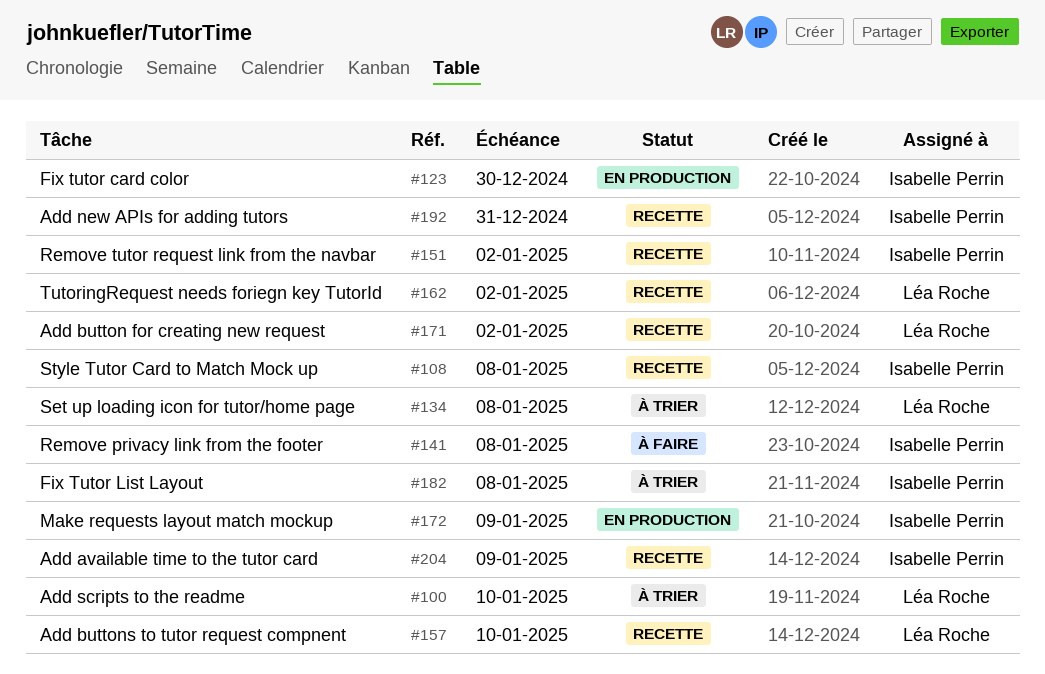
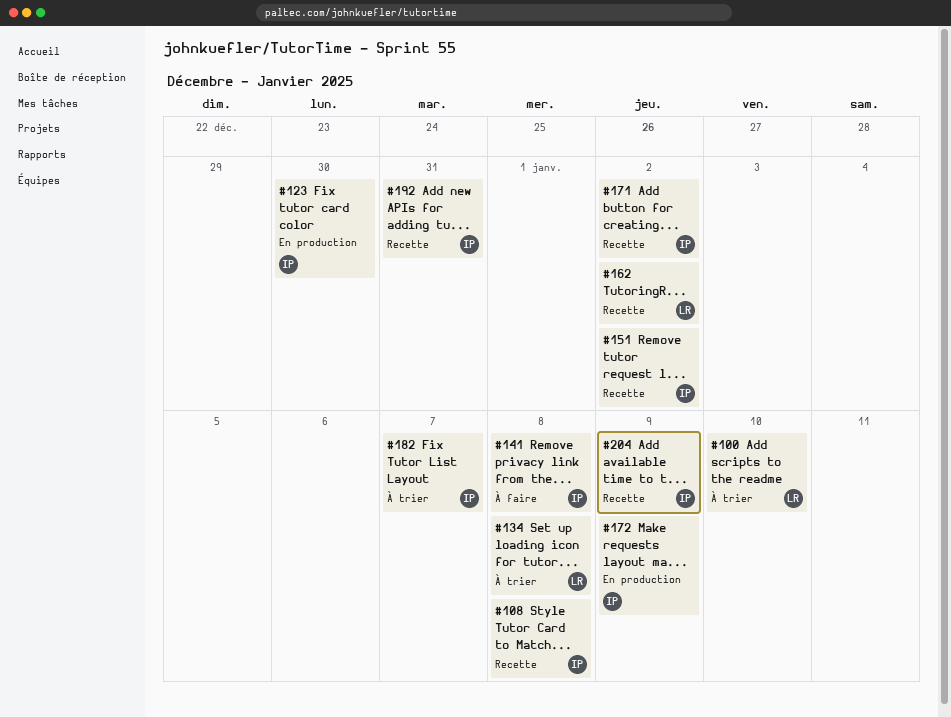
#157: present -> none
#171, owner: Léa Roche -> Isabelle Perrin
#182, due: Jan 8 -> Jan 7

